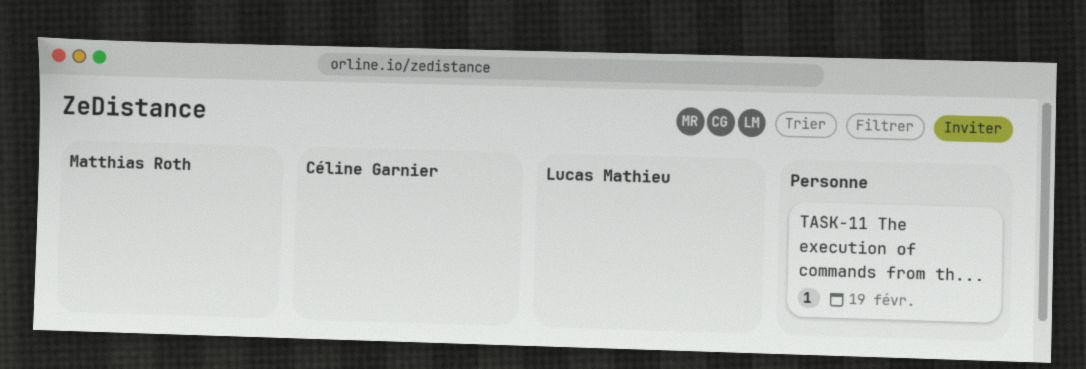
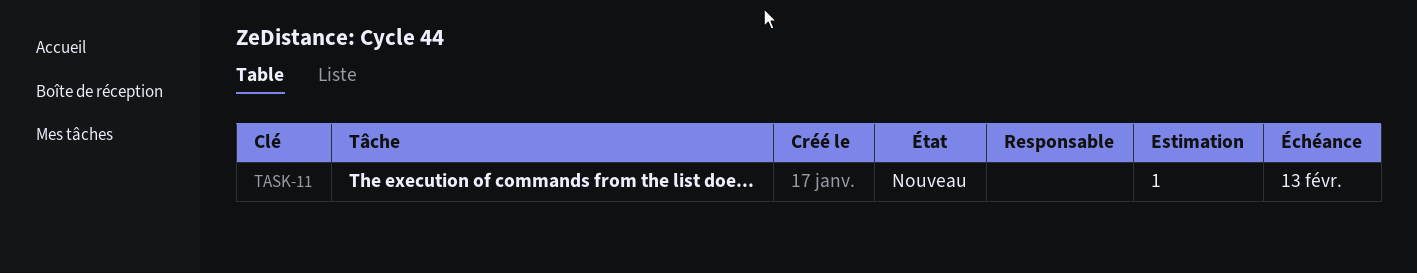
TASK-11, due: Feb 19 -> Feb 13

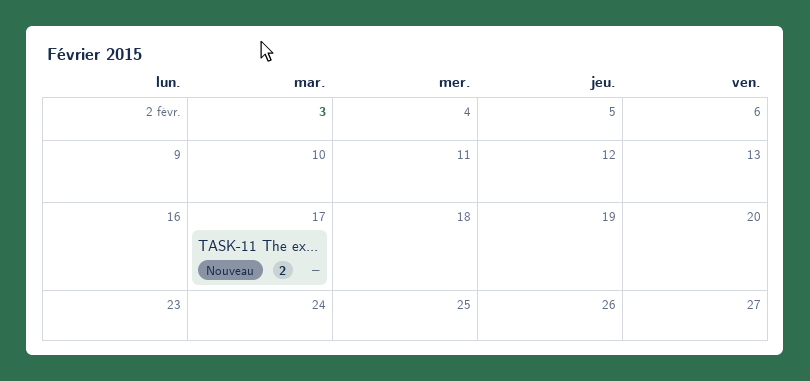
TASK-11, estimate: 1 -> 2
TASK-11, due: Feb 13 -> Feb 17

